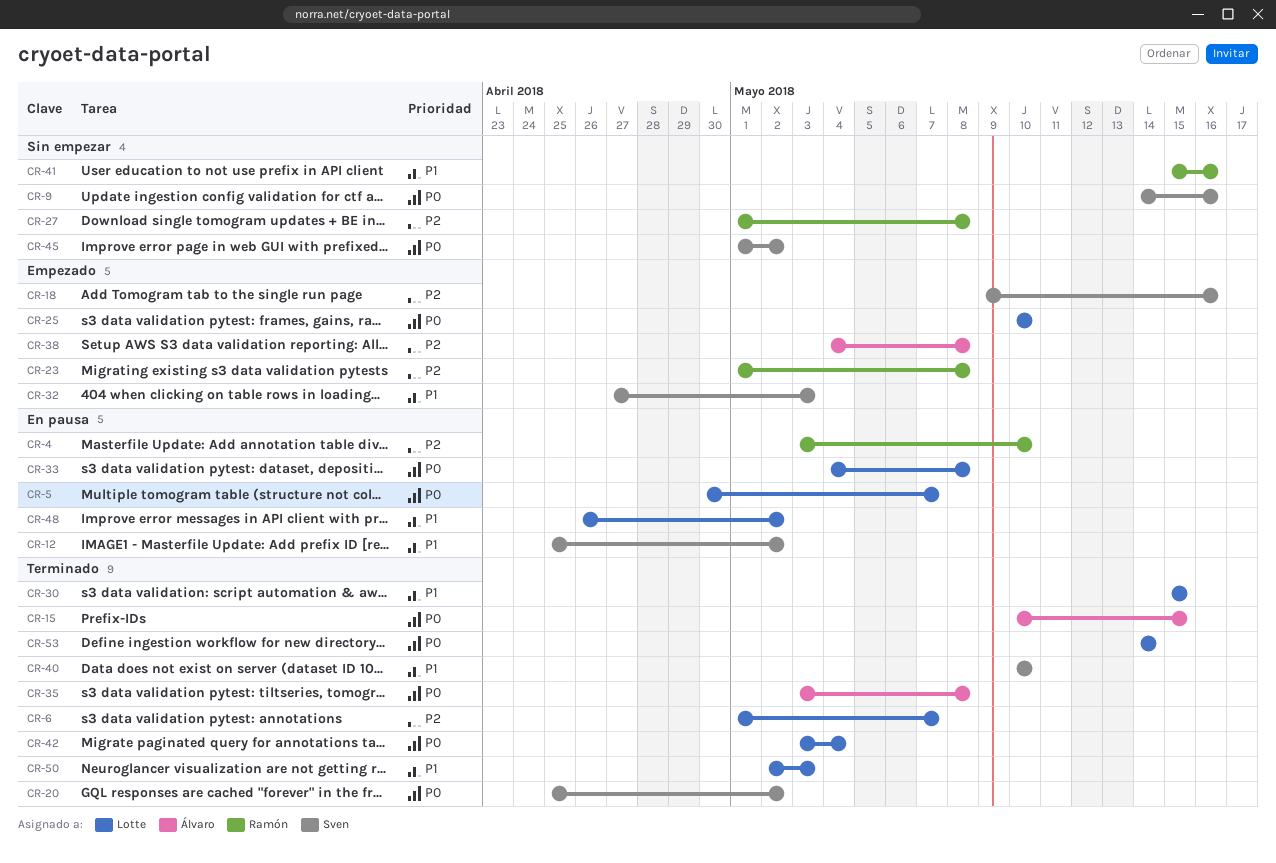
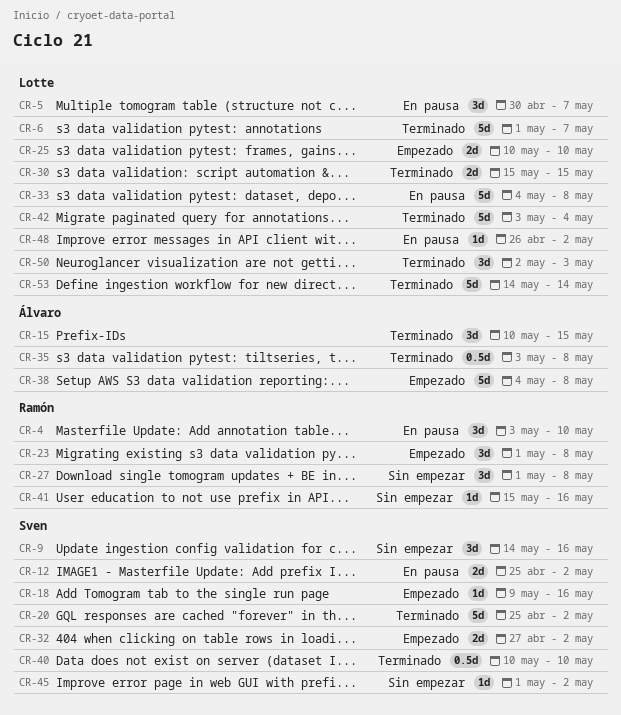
CR-32, due: May 3 -> May 2

